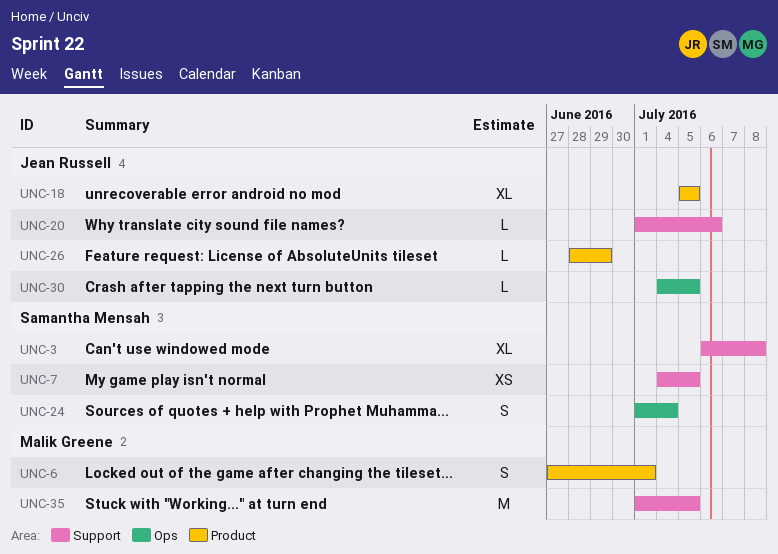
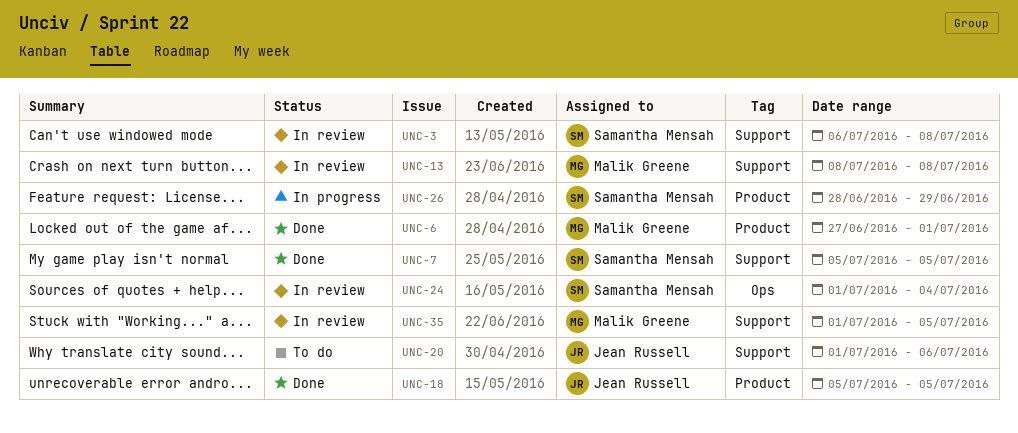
UNC-7, start: Jul 4 -> Jul 5
UNC-13: none -> present
UNC-26, owner: Jean Russell -> Samantha Mensah
UNC-30: present -> none

